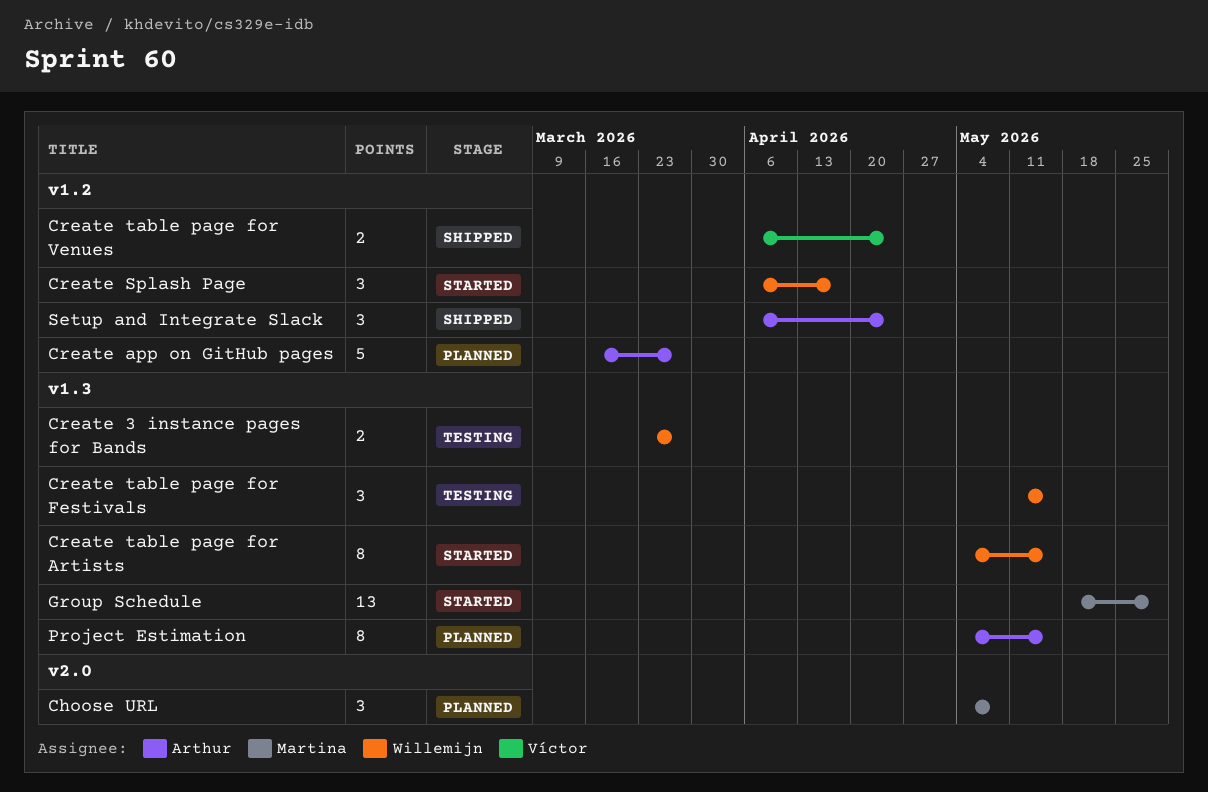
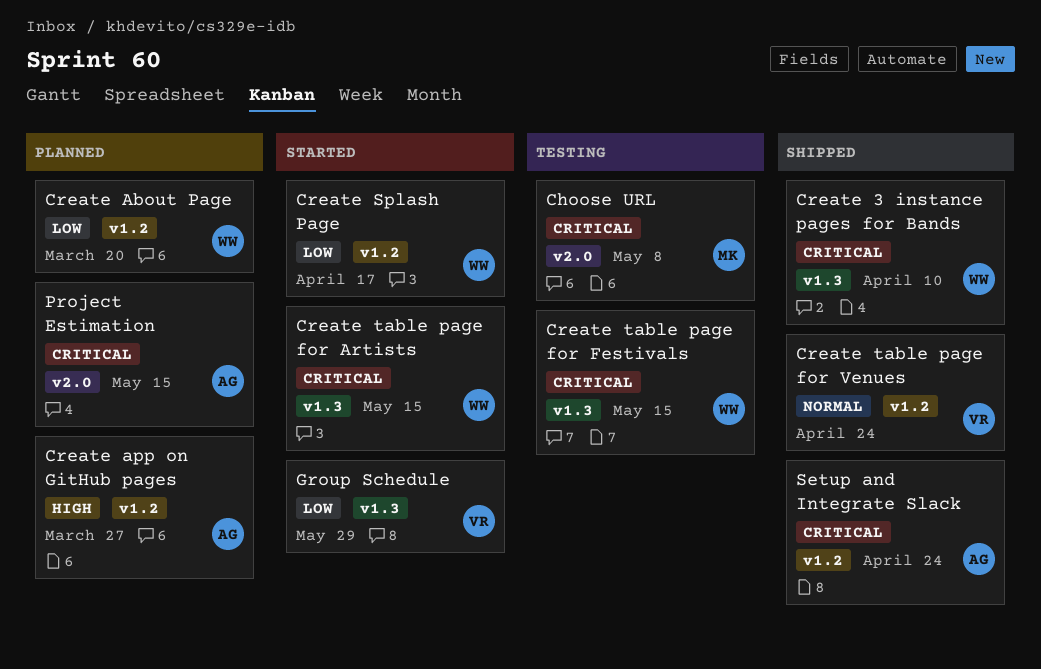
Choose URL, status: Planned -> Testing
Create 3 instance pages for Bands, status: Testing -> Shipped
Create 3 instance pages for Bands, due: Mar 27 -> Apr 10
Create About Page: none -> present
Group Schedule, owner: Martina -> Víctor
Project Estimation, label: v1.3 -> v2.0

